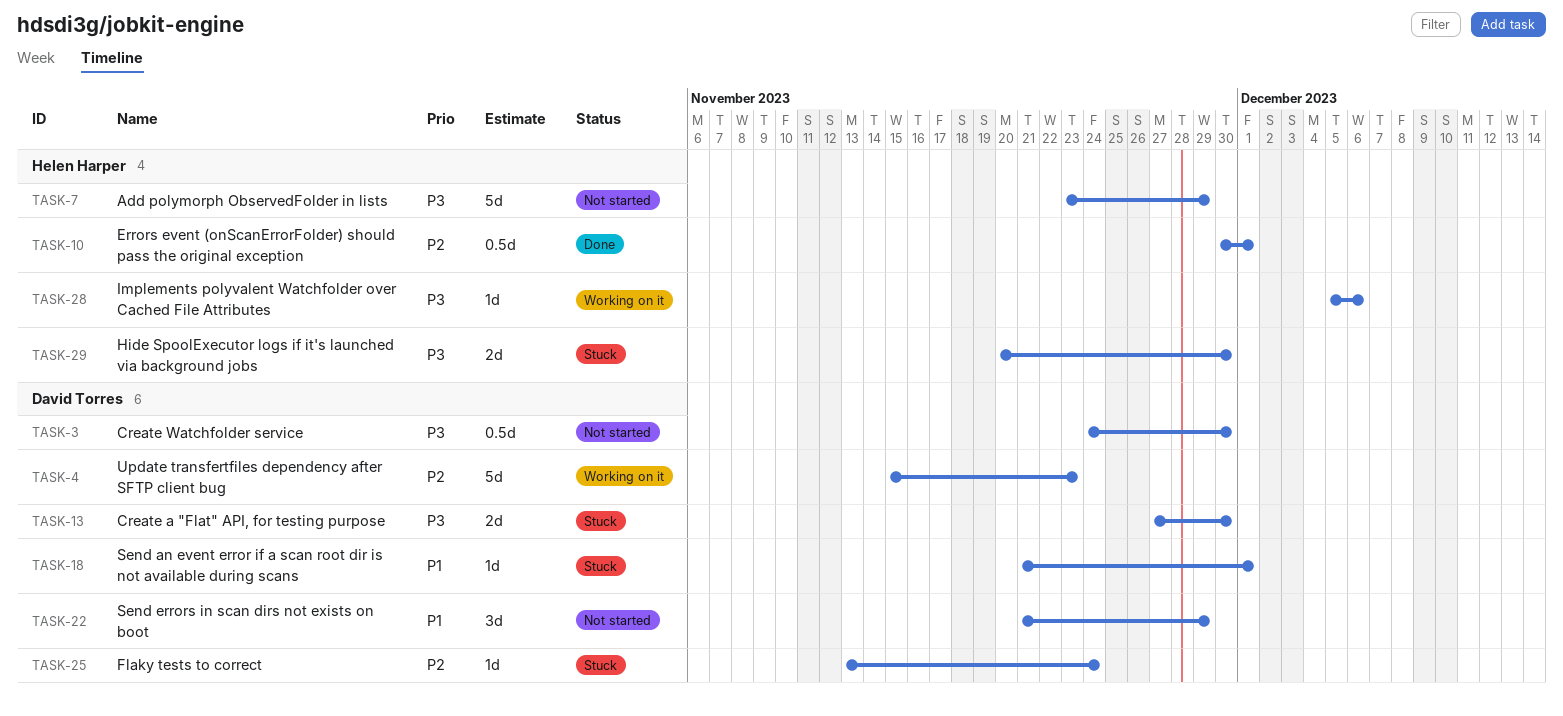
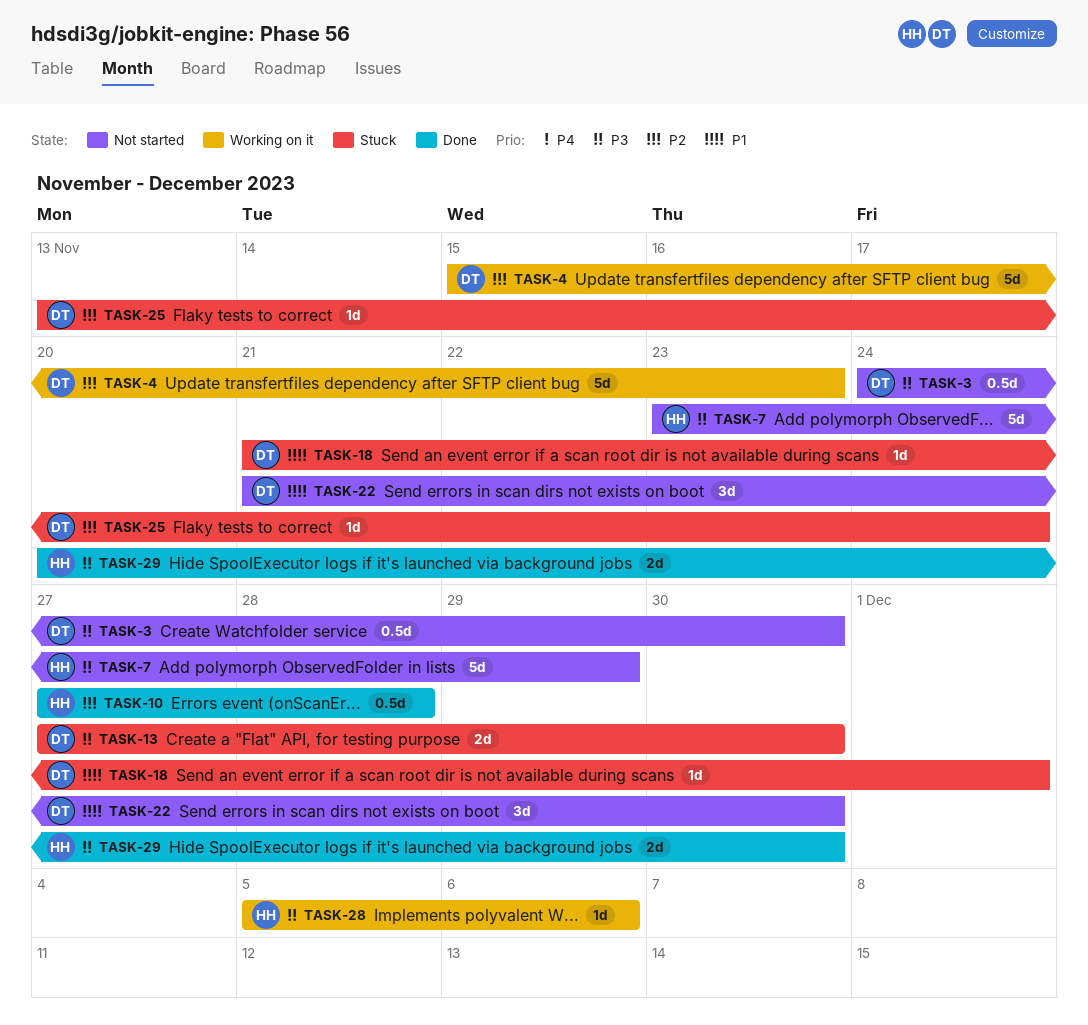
TASK-10, start: Nov 30 -> Nov 27
TASK-10, due: Dec 1 -> Nov 28
TASK-22, due: Nov 29 -> Nov 30
TASK-29, status: Stuck -> Done

